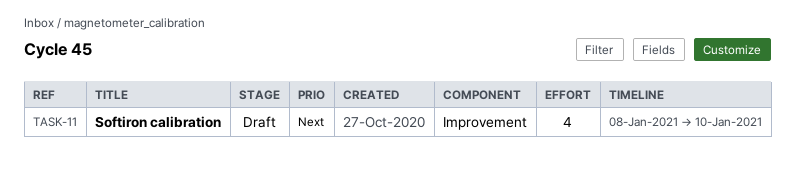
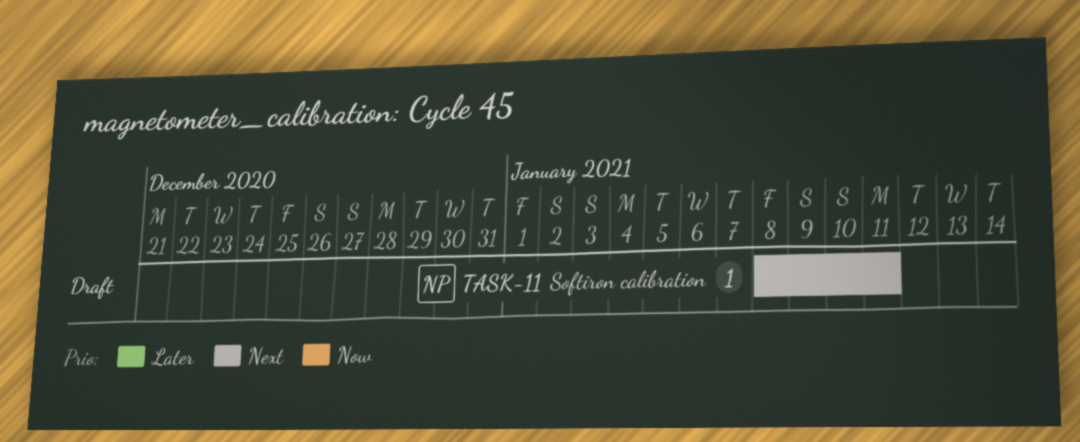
TASK-11, estimate: 4 -> 1
TASK-11, due: Jan 10 -> Jan 11

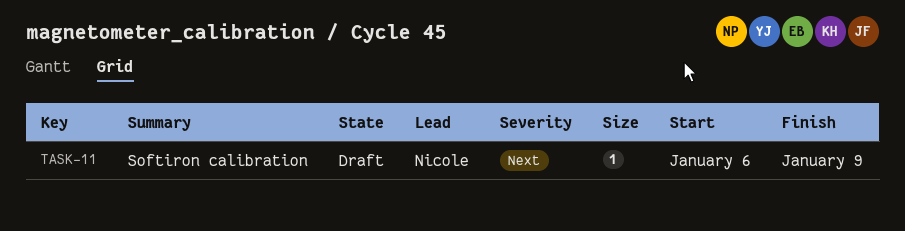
TASK-11, start: Jan 8 -> Jan 6
TASK-11, due: Jan 11 -> Jan 9

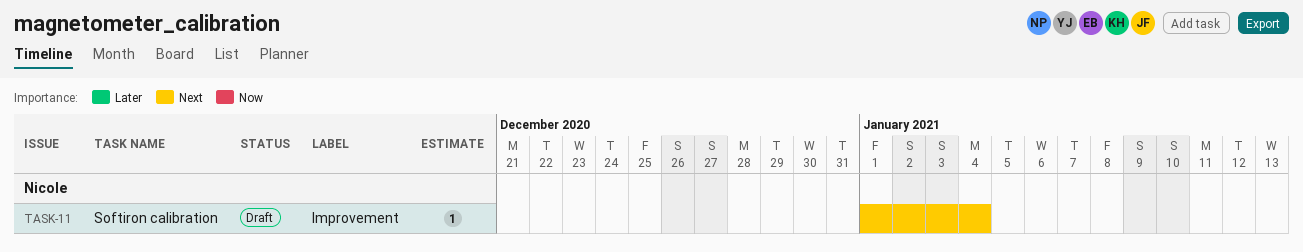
TASK-11, start: Jan 6 -> Jan 1
TASK-11, due: Jan 9 -> Jan 4

